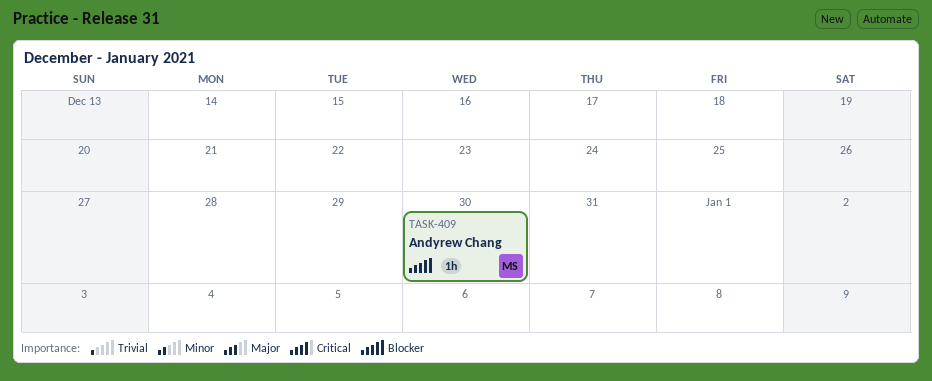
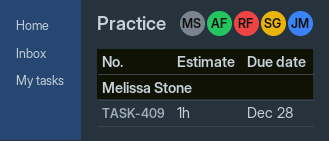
TASK-409, due: Dec 30 -> Dec 28

